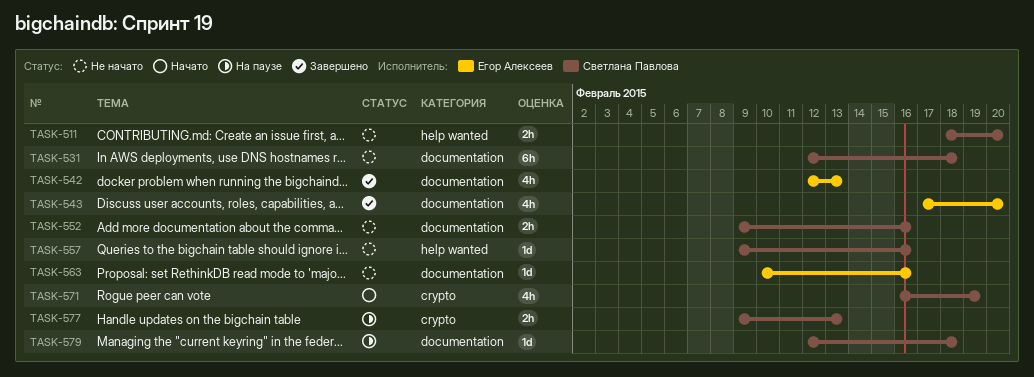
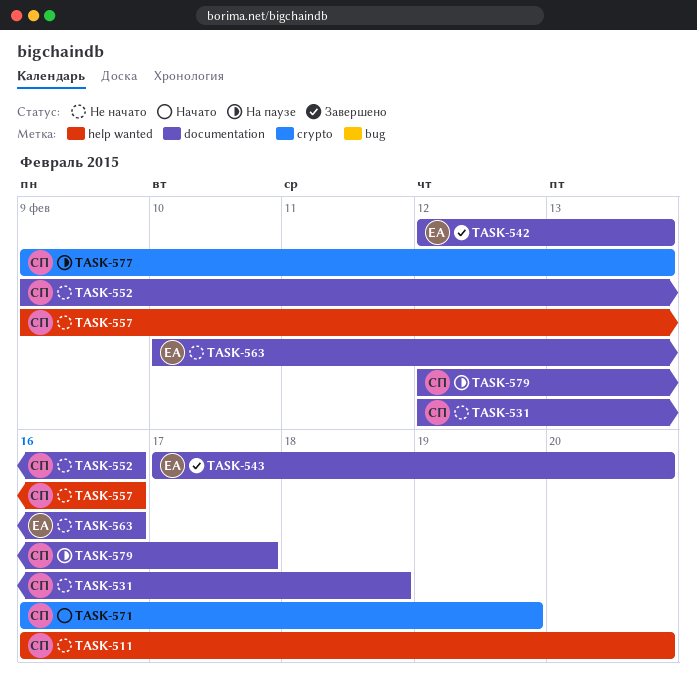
TASK-511, start: Feb 18 -> Feb 16
TASK-579, due: Feb 18 -> Feb 17

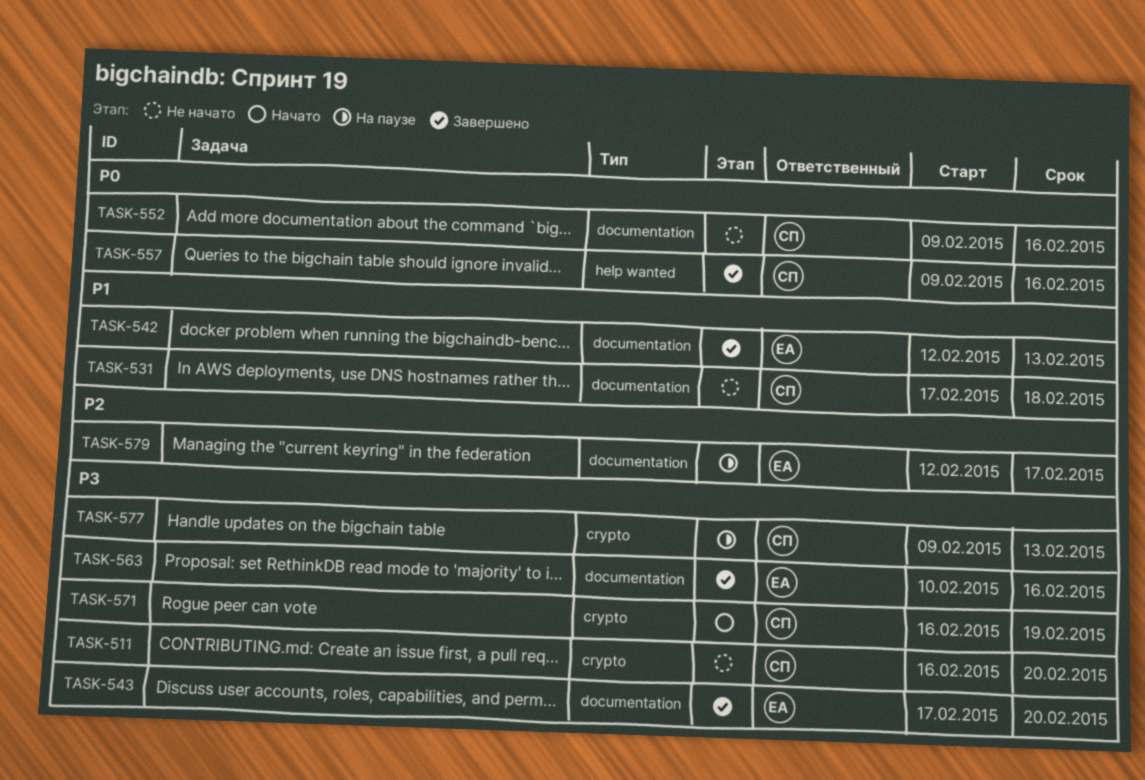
TASK-511, label: help wanted -> crypto
TASK-531, start: Feb 12 -> Feb 17
TASK-557, status: Не начато -> Завершено
TASK-563, status: Не начато -> Завершено
TASK-579, owner: СП -> ЕА

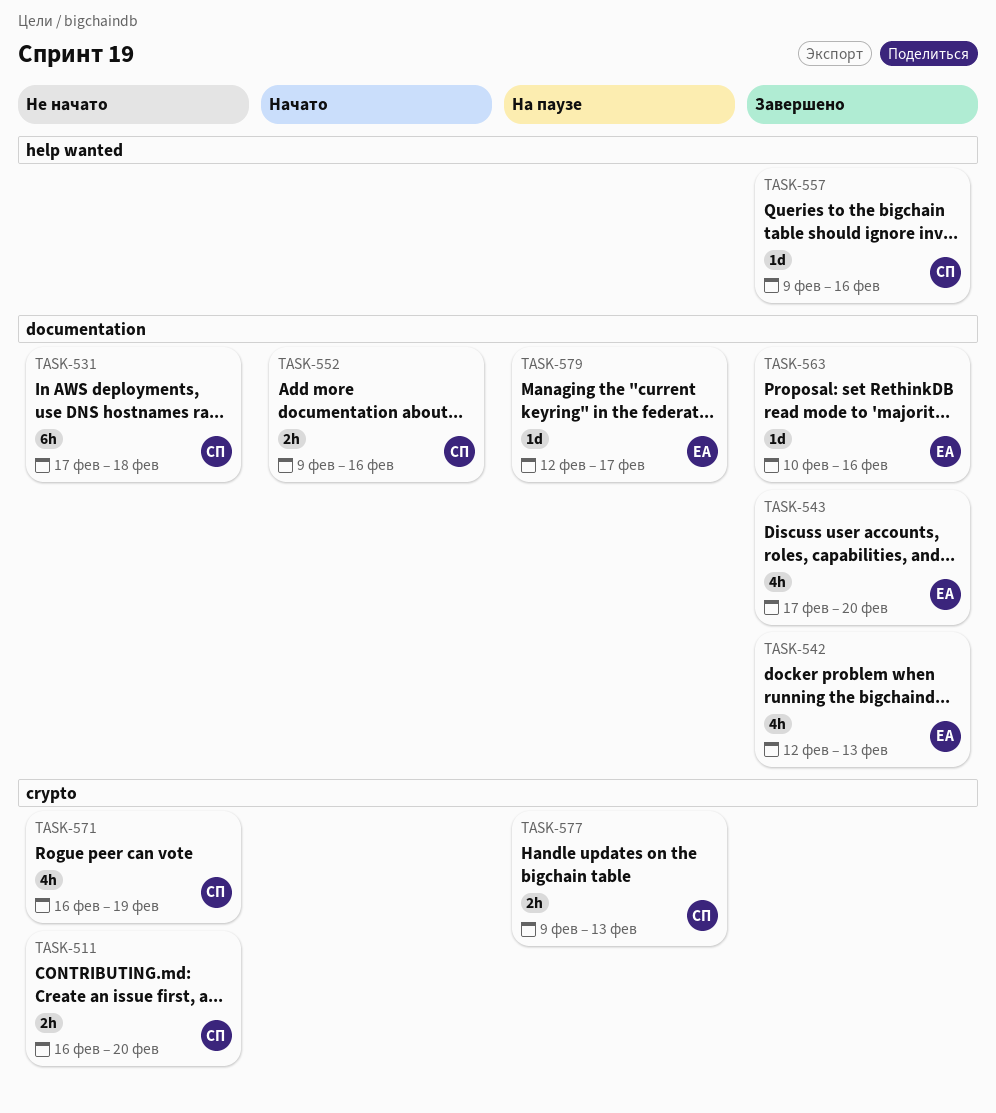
TASK-552, status: Не начато -> Начато
TASK-571, status: Начато -> Не начато

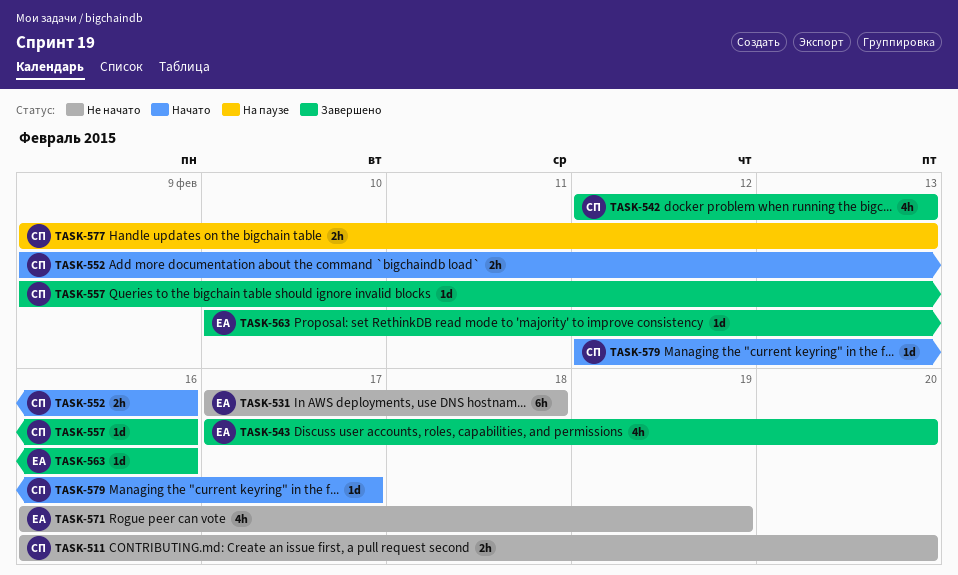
TASK-531, owner: СП -> ЕА
TASK-542, owner: ЕА -> СП
TASK-571, owner: СП -> ЕА
TASK-579, status: На паузе -> Начато
TASK-579, owner: ЕА -> СП

